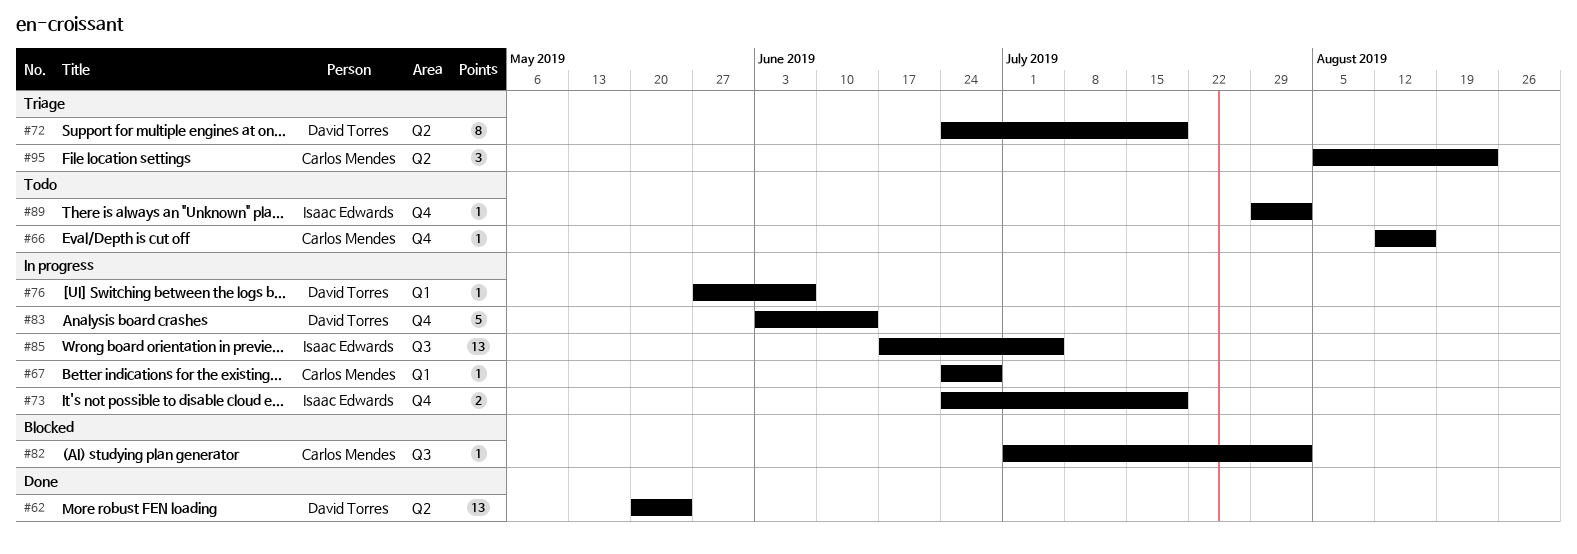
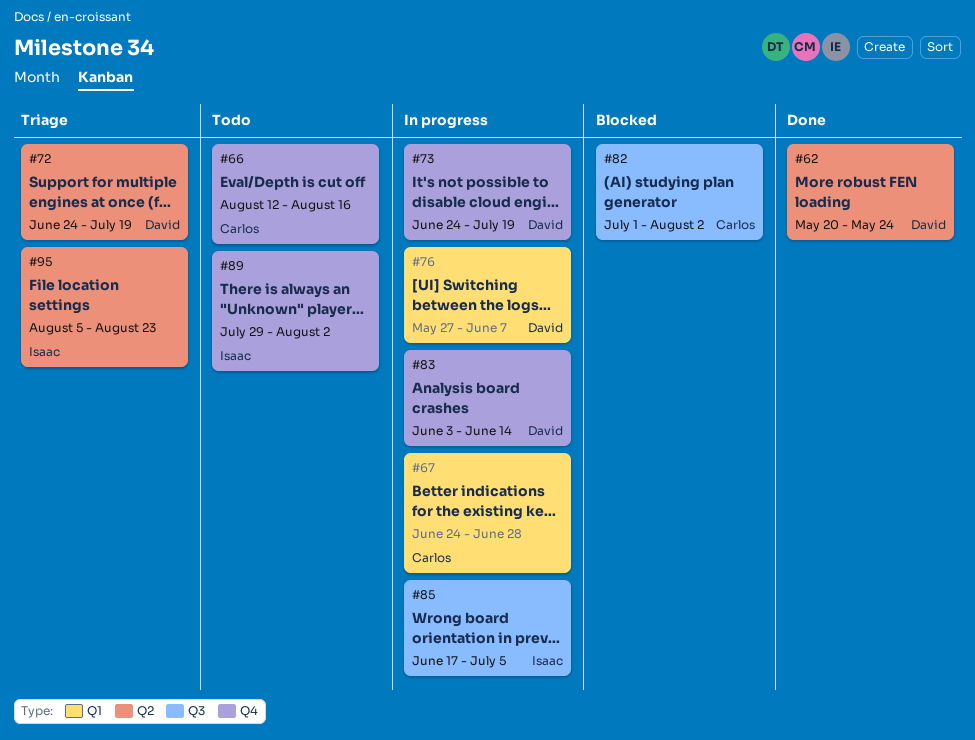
#73, owner: Isaac Edwards -> David Torres
#95, owner: Carlos Mendes -> Isaac Edwards

